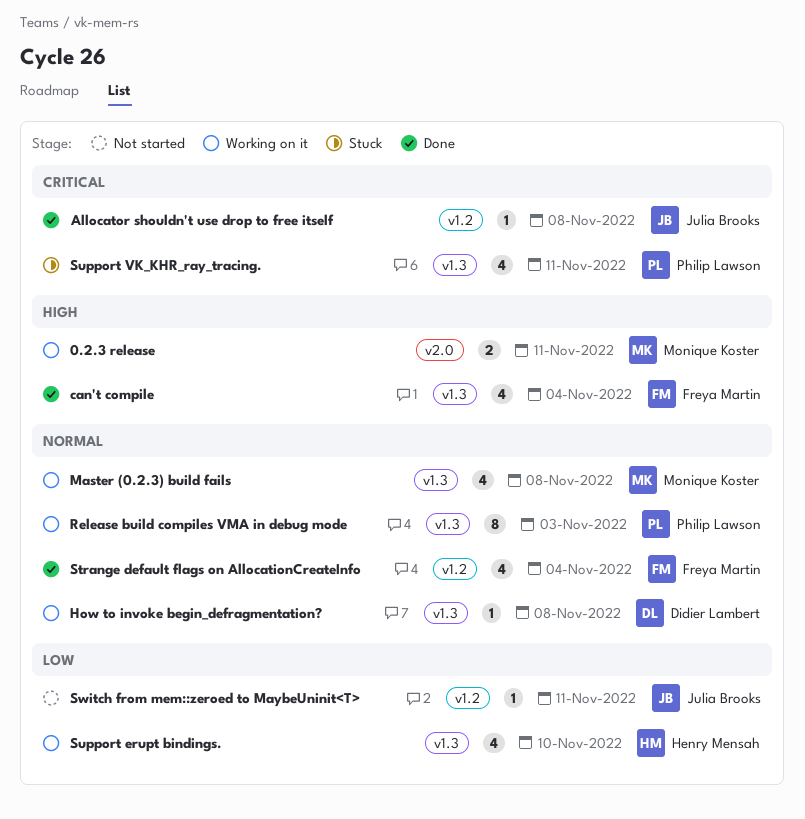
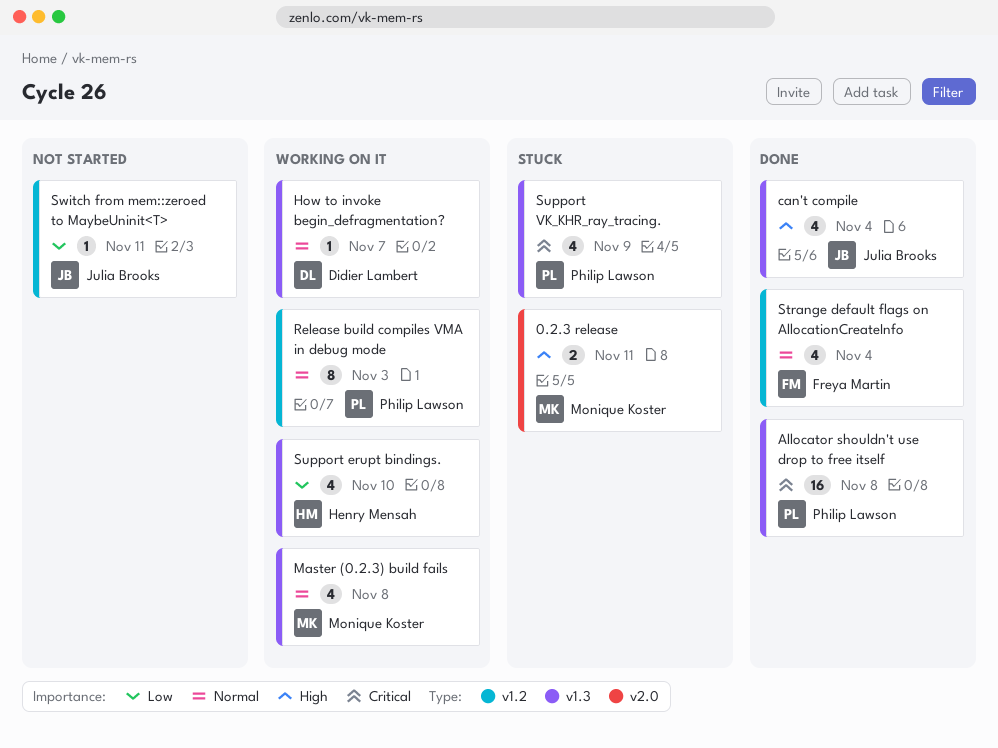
0.2.3 release, status: Working on it -> Stuck
Allocator shouldn't use drop to free itself, owner: Julia Brooks -> Philip Lawson
Allocator shouldn't use drop to free itself, label: v1.2 -> v1.3
Allocator shouldn't use drop to free itself, estimate: 1 -> 16
can't compile, owner: Freya Martin -> Julia Brooks
How to invoke begin_defragmentation?, due: Nov 8 -> Nov 7
Release build compiles VMA in debug mode, label: v1.3 -> v1.2
Support VK_KHR_ray_tracing., due: Nov 11 -> Nov 9

